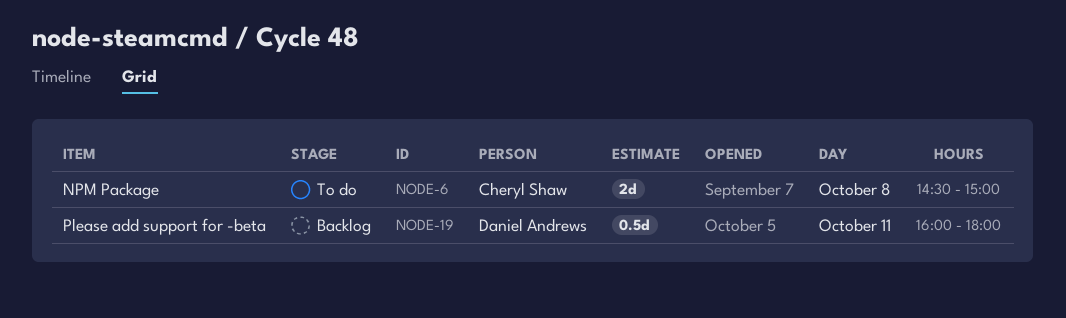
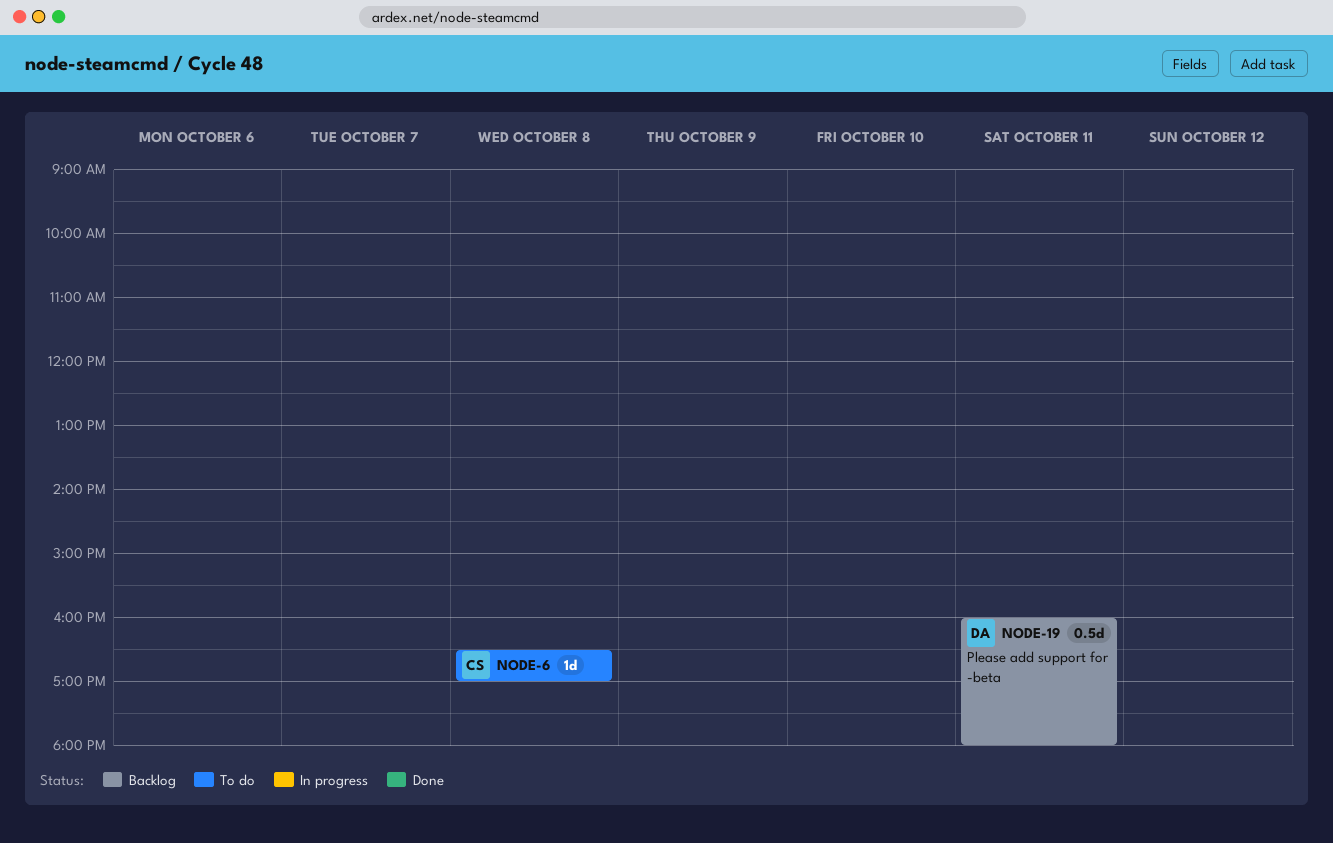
NODE-6, estimate: 2d -> 1d
NODE-6, begins: 14:30 -> 16:30
NODE-6, ends: 15:00 -> 17:00

